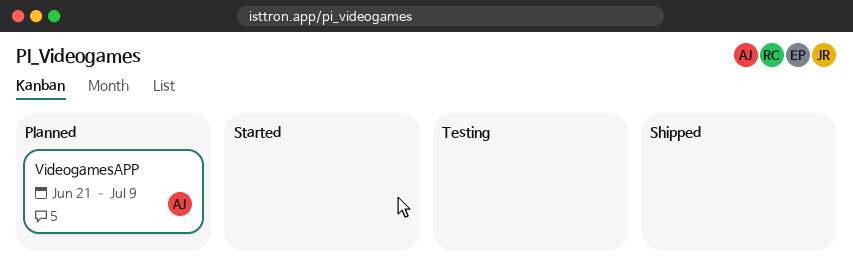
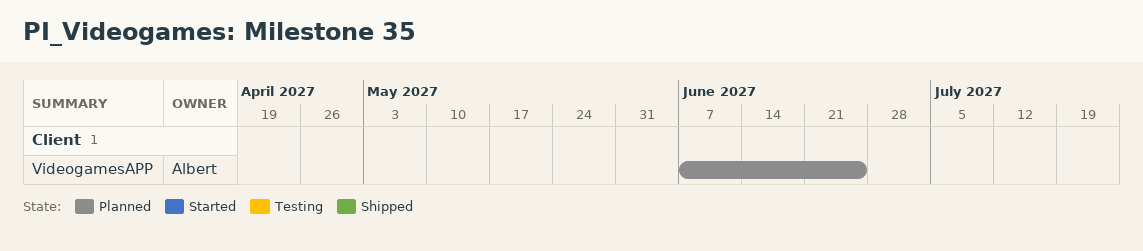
VideogamesAPP, start: Jun 21 -> Jun 7
VideogamesAPP, due: Jul 9 -> Jun 25

